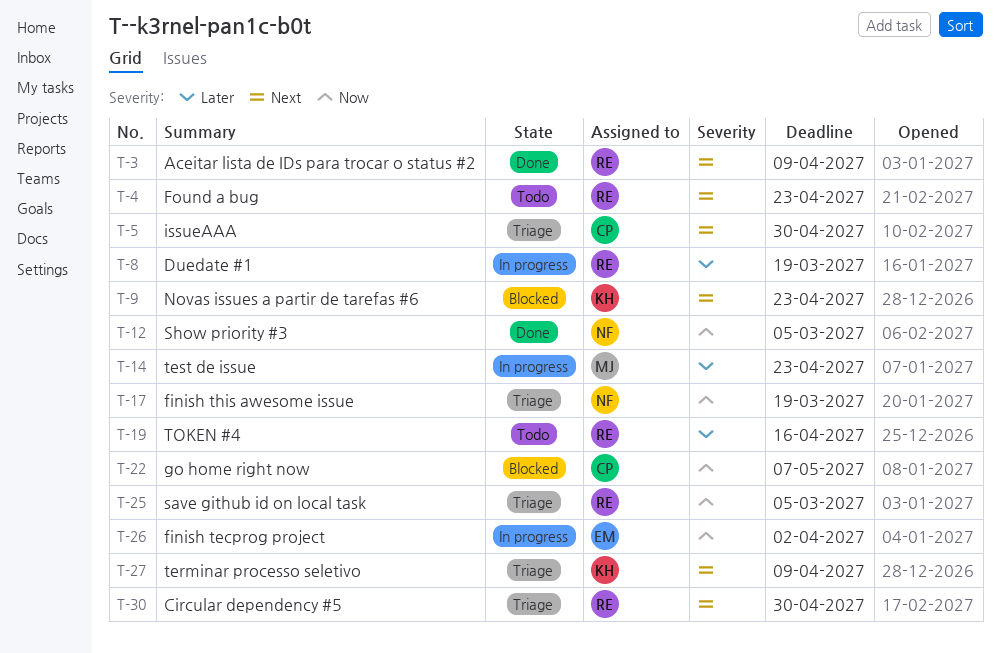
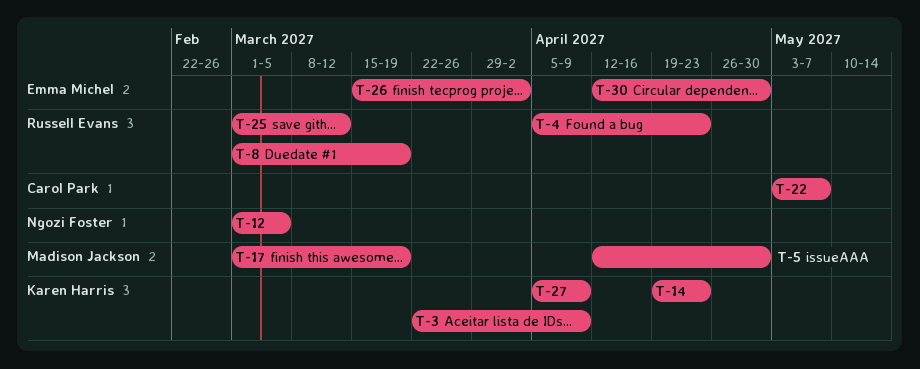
T-3, owner: Russell Evans -> Karen Harris
T-5, owner: Carol Park -> Madison Jackson
T-9: present -> none
T-14, owner: Madison Jackson -> Karen Harris
T-17, owner: Ngozi Foster -> Madison Jackson
T-19: present -> none
T-25, due: Mar 5 -> Mar 12
T-30, owner: Russell Evans -> Emma Michel

